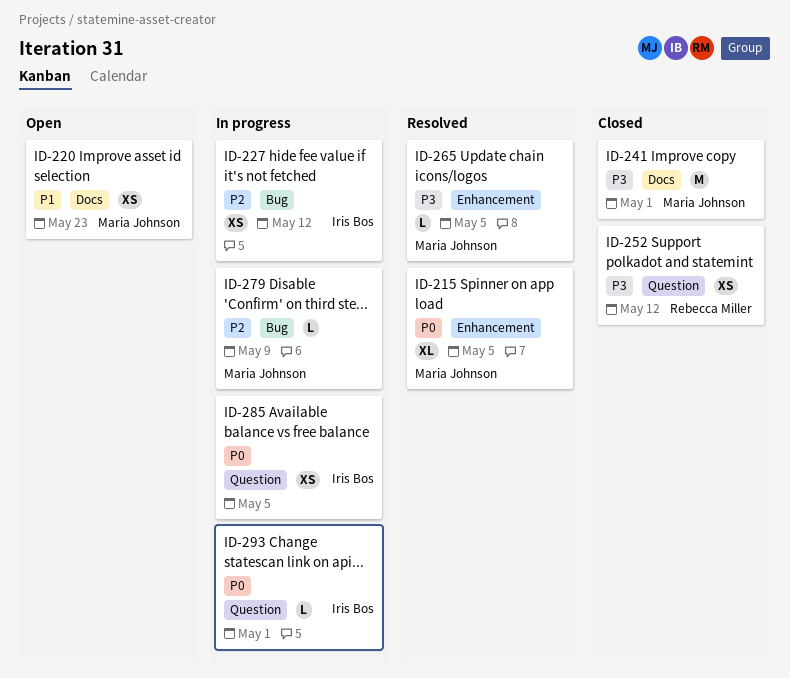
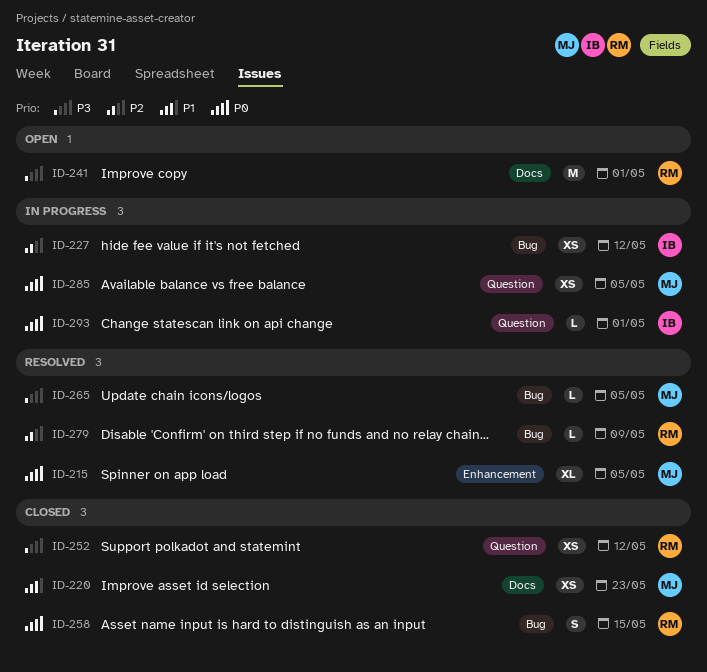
ID-220, status: Open -> Closed
ID-241, status: Closed -> Open
ID-241, owner: Maria Johnson -> Rebecca Miller
ID-258: none -> present
ID-265, label: Enhancement -> Bug
ID-279, status: In progress -> Resolved
ID-279, owner: Maria Johnson -> Rebecca Miller
ID-285, owner: Iris Bos -> Maria Johnson

